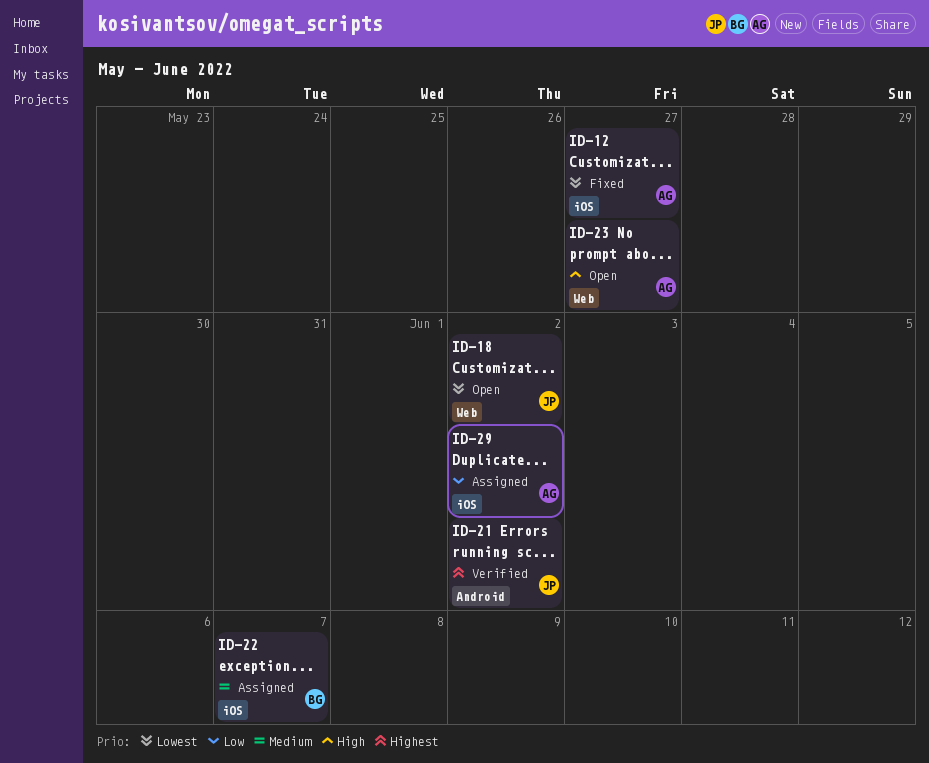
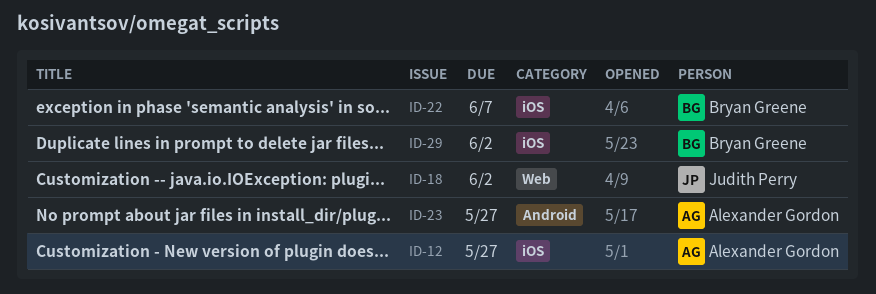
ID-21: present -> none
ID-23, label: Web -> Android
ID-29, owner: Alexander Gordon -> Bryan Greene

